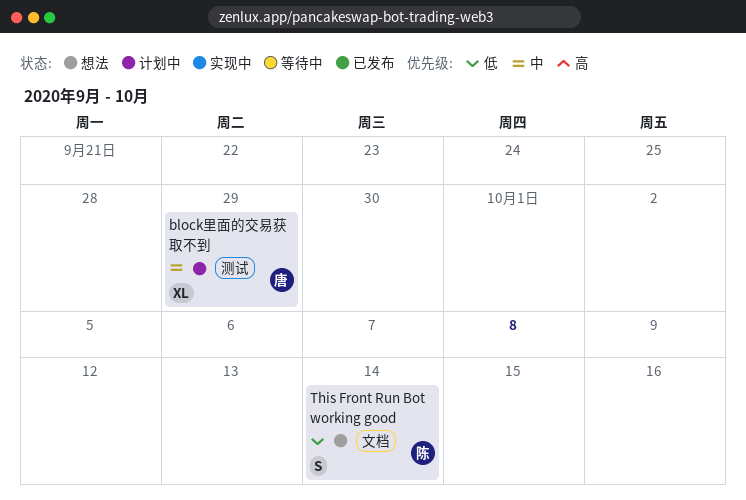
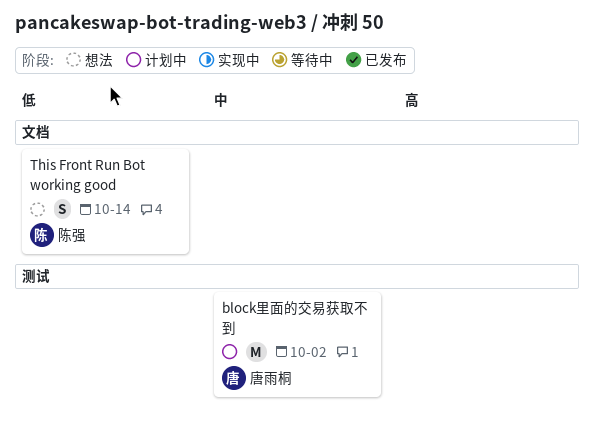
block里面的交易获取不到, estimate: XL -> M
block里面的交易获取不到, due: Sep 29 -> Oct 2

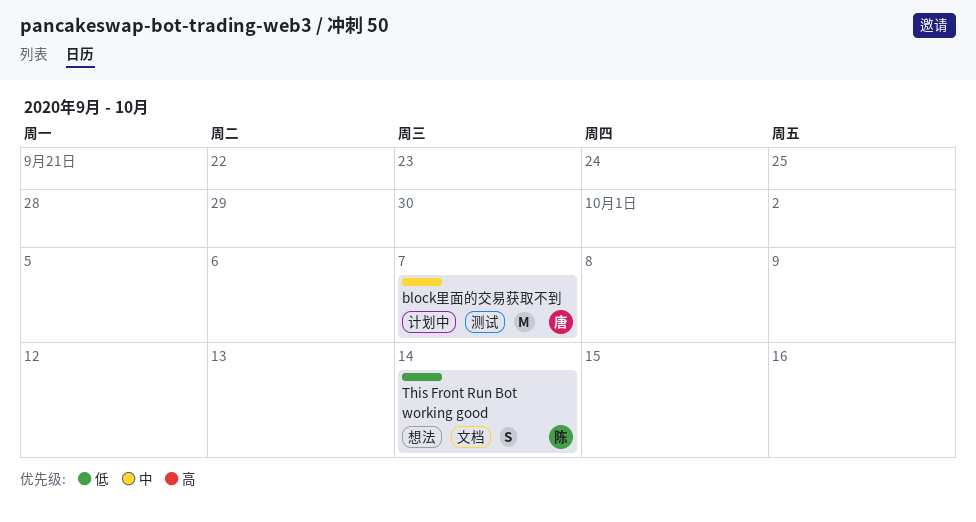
block里面的交易获取不到, due: Oct 2 -> Oct 7

